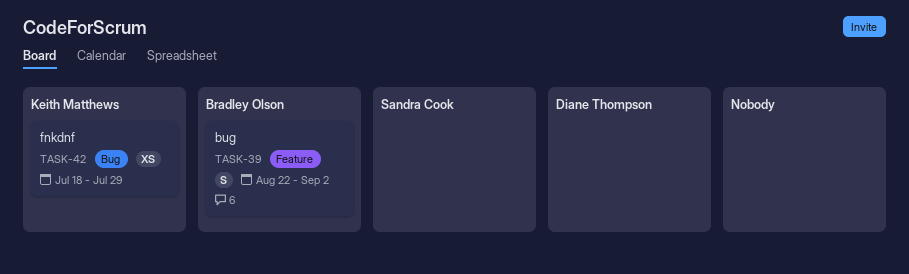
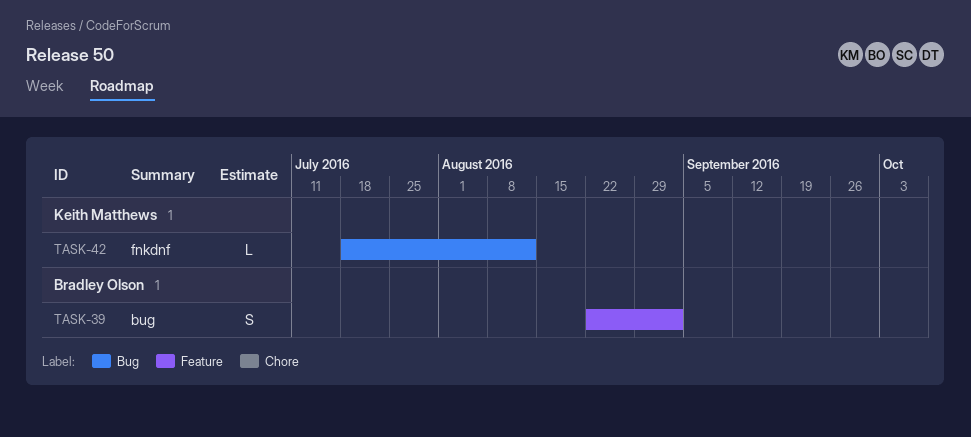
TASK-42, estimate: XS -> L
TASK-42, due: Jul 29 -> Aug 12

